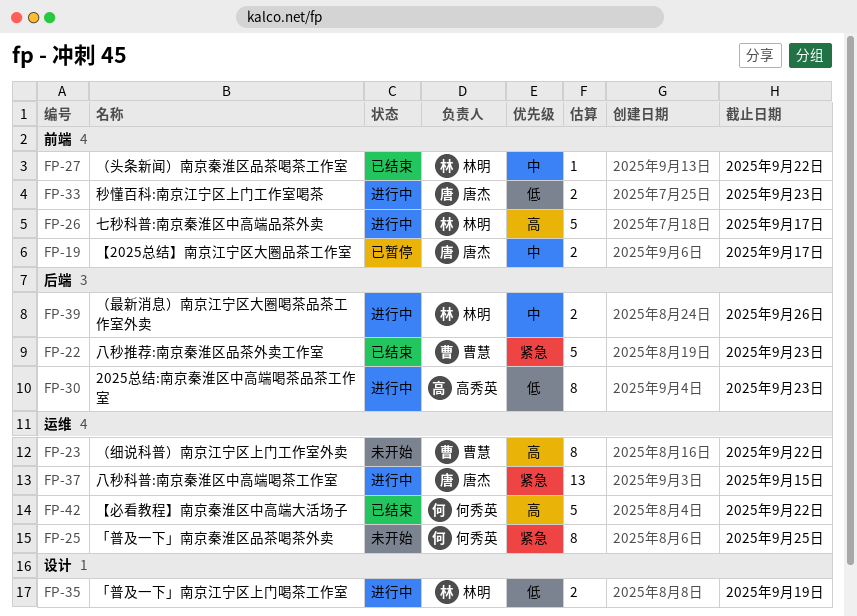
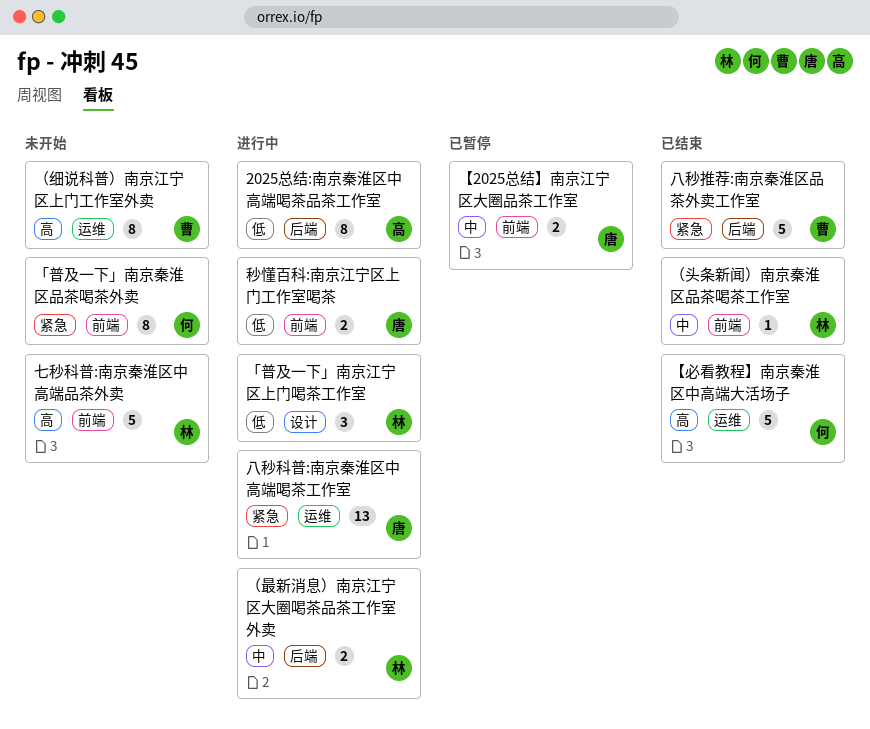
「普及一下」南京江宁区上门喝茶工作室, estimate: 2 -> 3
「普及一下」南京秦淮区品茶喝茶外卖, label: 运维 -> 前端
七秒科普:南京秦淮区中高端品茶外卖, status: 进行中 -> 未开始

